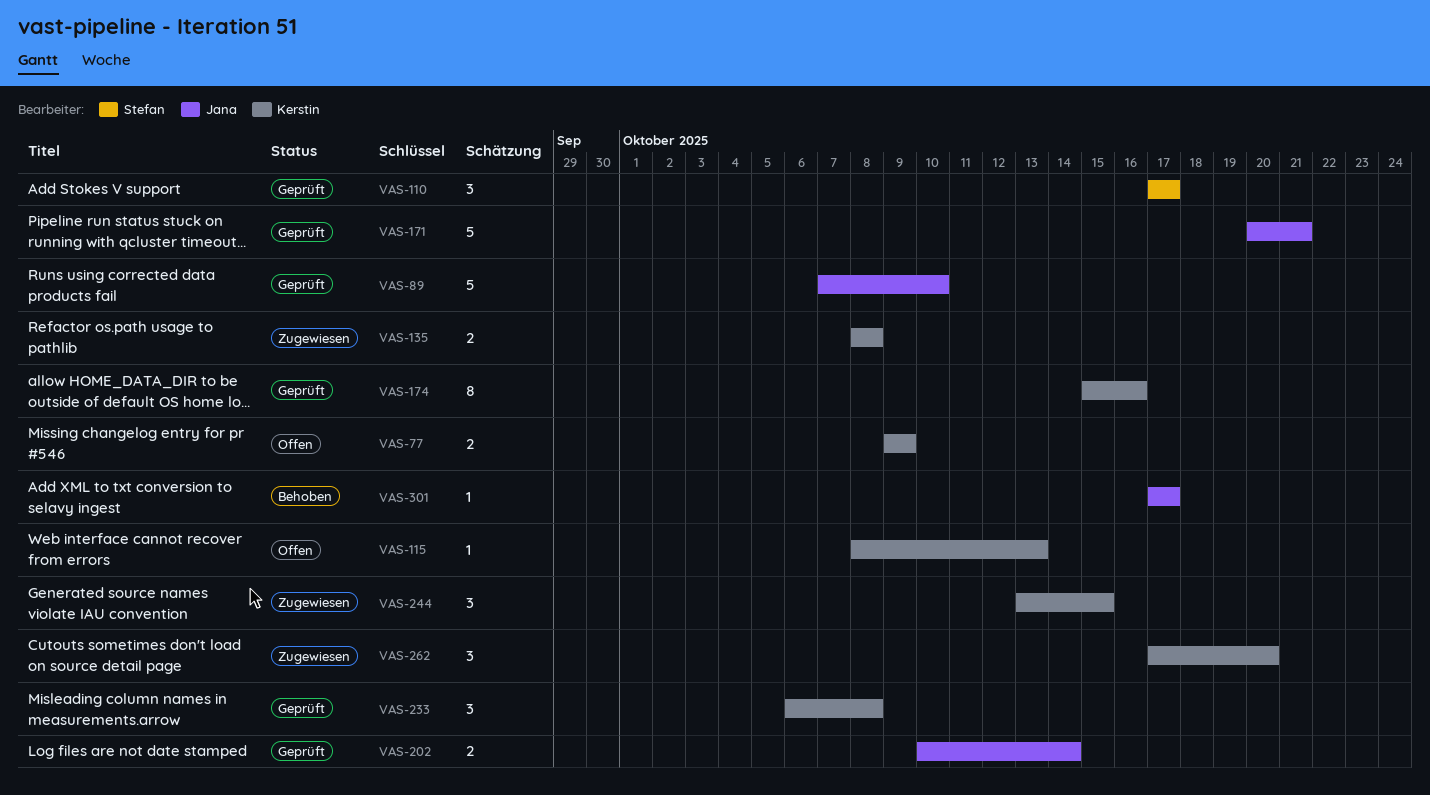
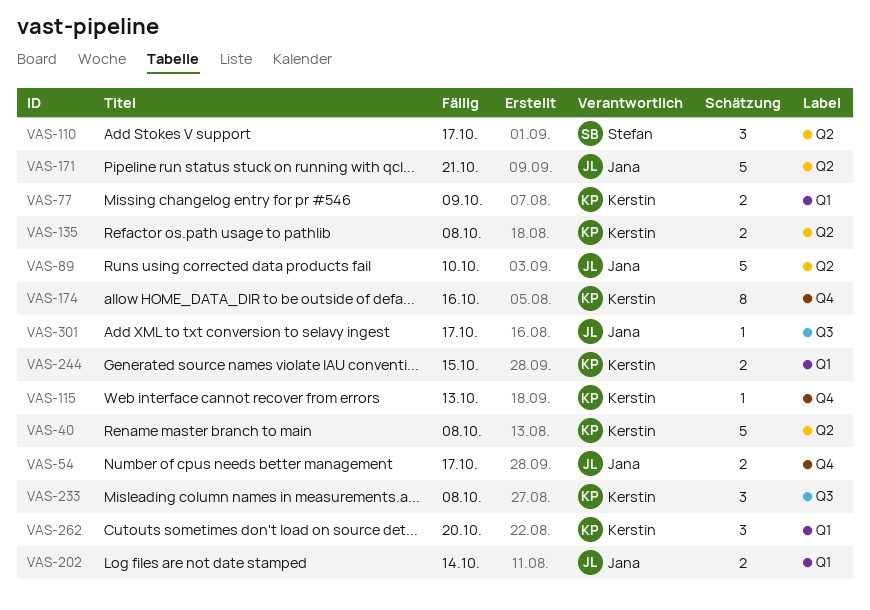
VAS-40: none -> present
VAS-54: none -> present
VAS-244, estimate: 3 -> 2

